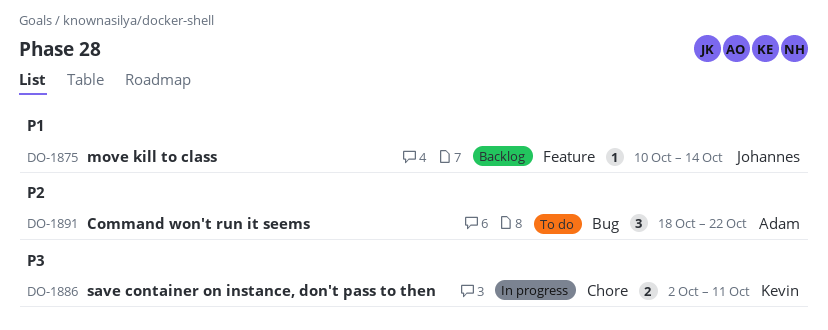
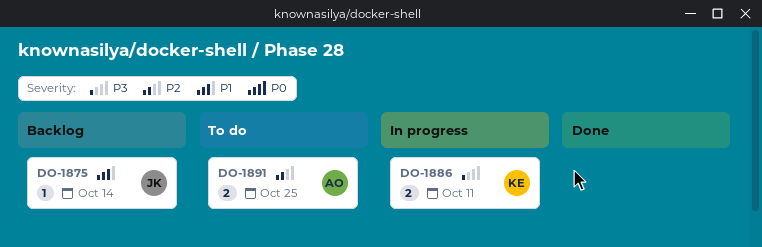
DO-1891, estimate: 3 -> 2
DO-1891, due: Oct 22 -> Oct 25

